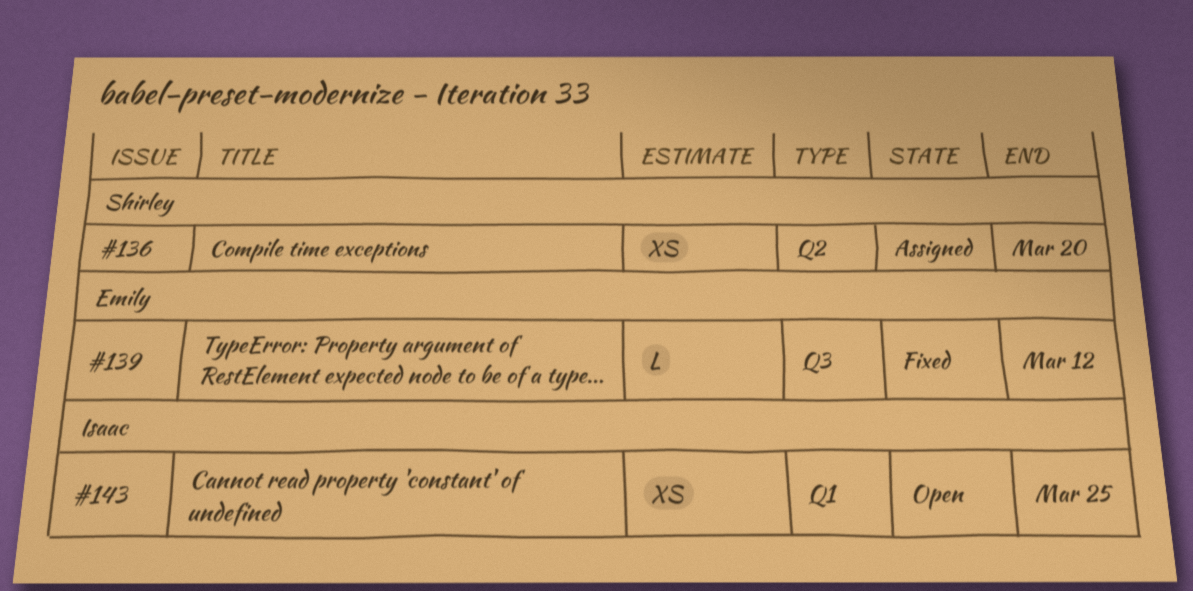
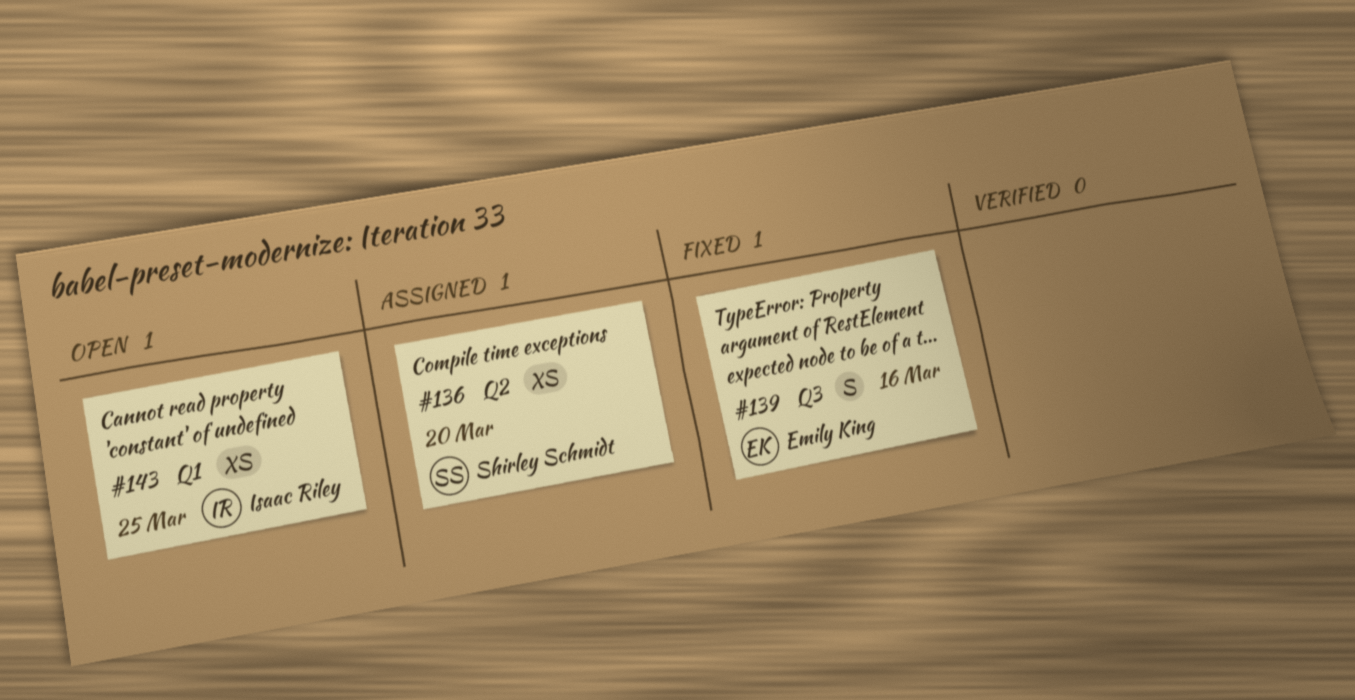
#139, estimate: L -> S
#139, due: Mar 12 -> Mar 16

